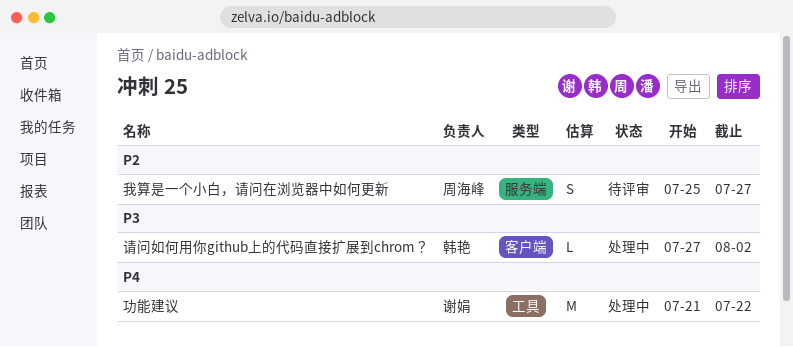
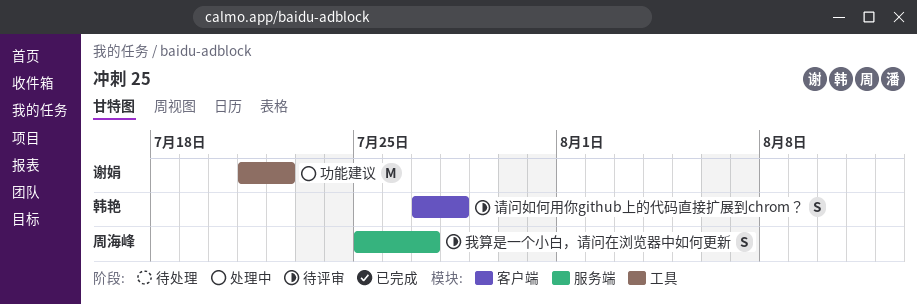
请问如何用你github上的代码直接扩展到chrom？, status: 处理中 -> 待评审
请问如何用你github上的代码直接扩展到chrom？, estimate: L -> S
请问如何用你github上的代码直接扩展到chrom？, due: Aug 2 -> Jul 28

